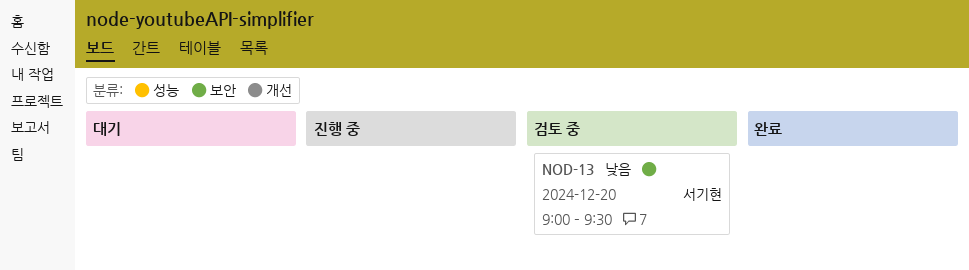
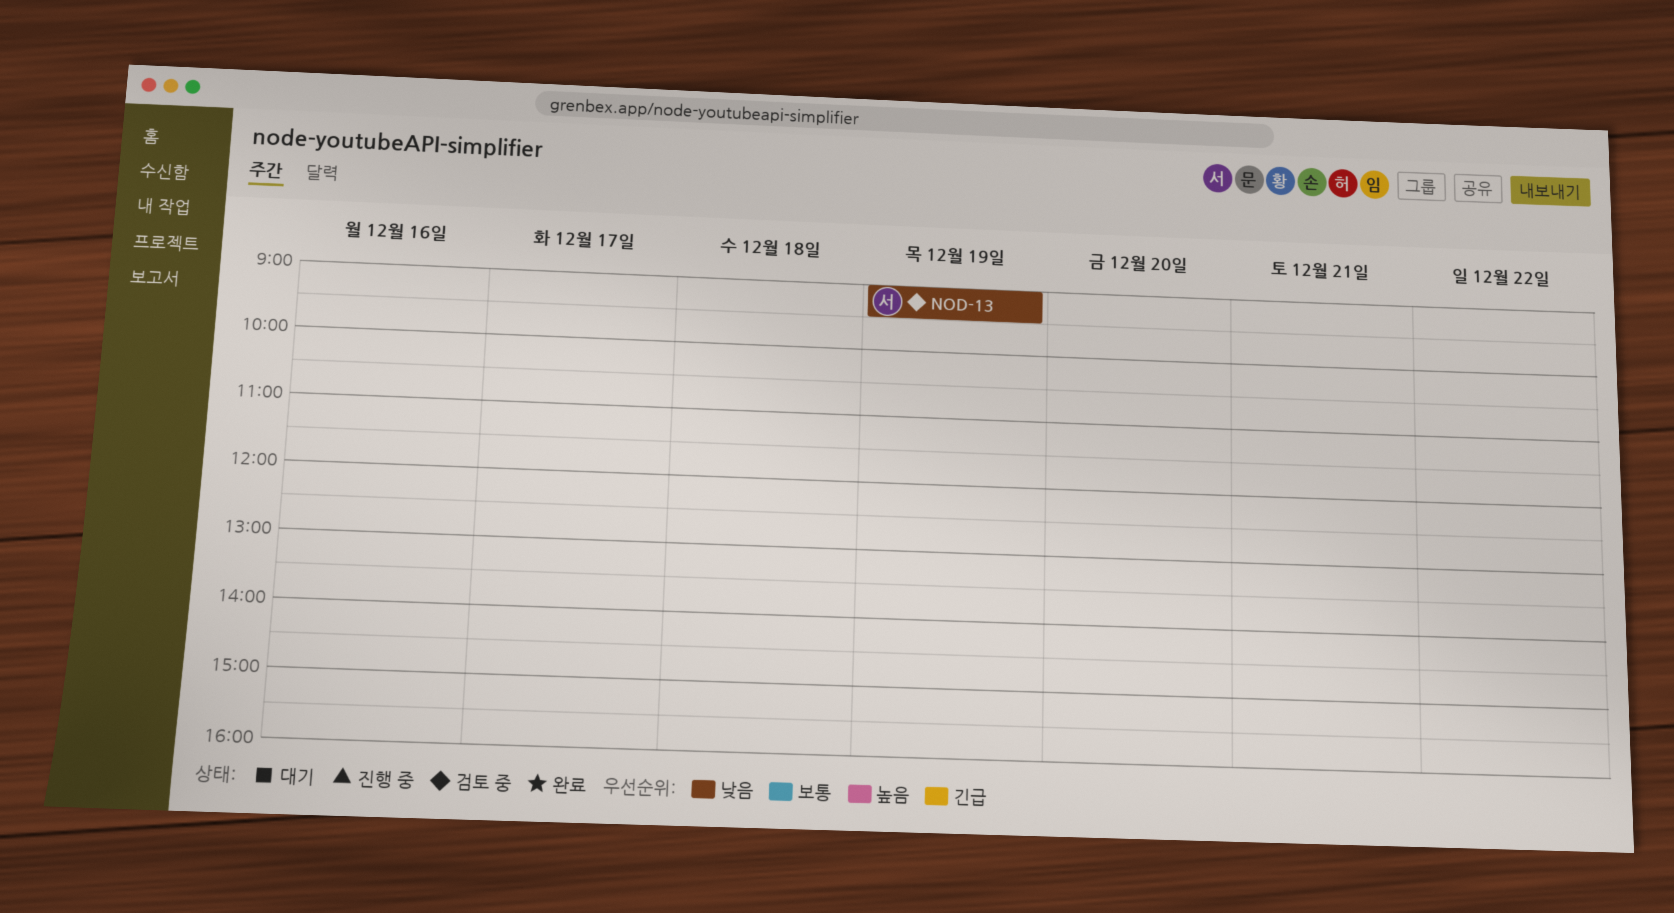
NOD-13, day: Dec 20 -> Dec 19

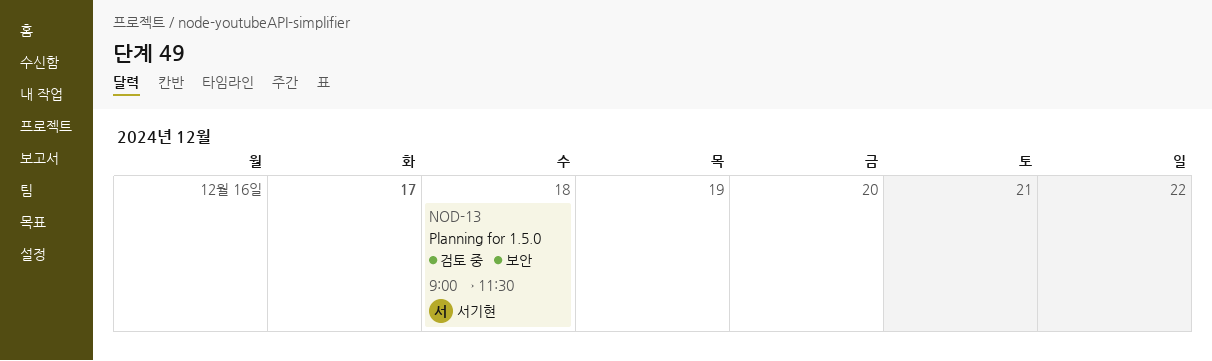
NOD-13, day: Dec 19 -> Dec 18
NOD-13, ends: 09:30 -> 11:30

